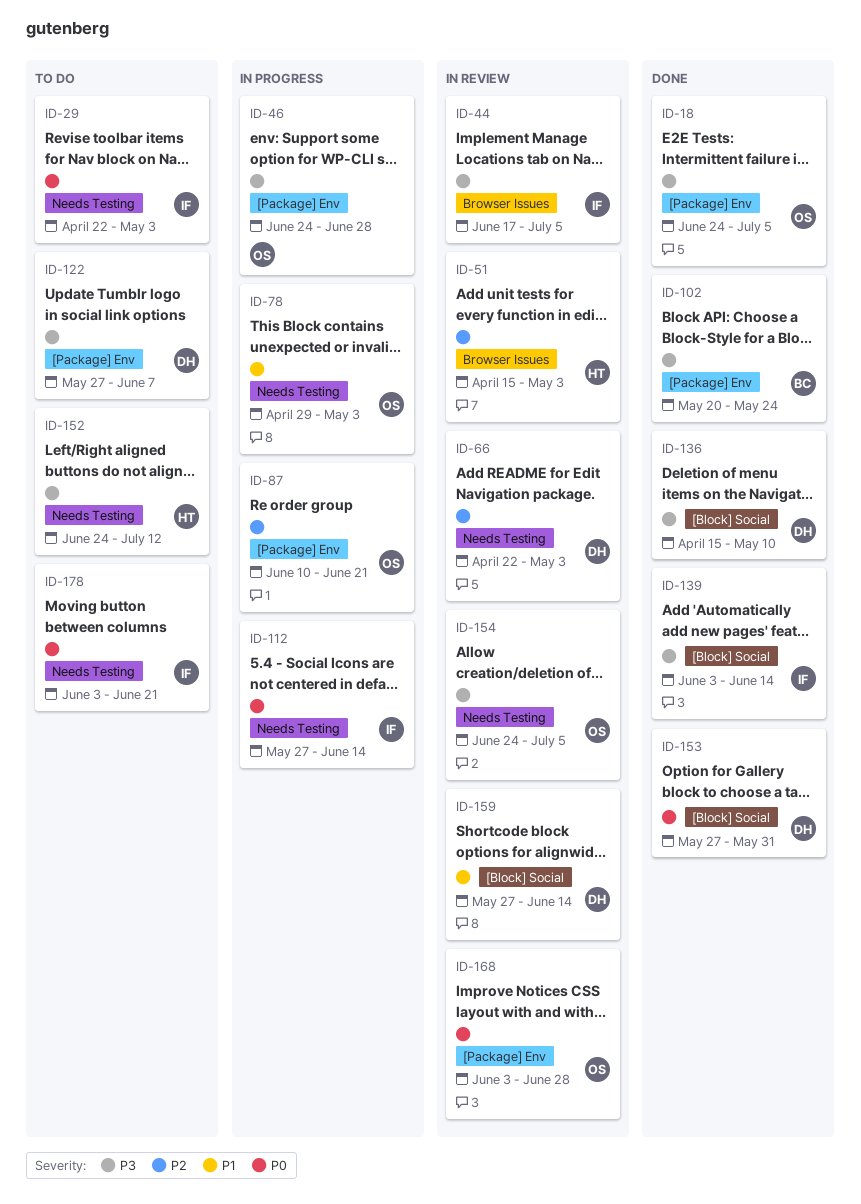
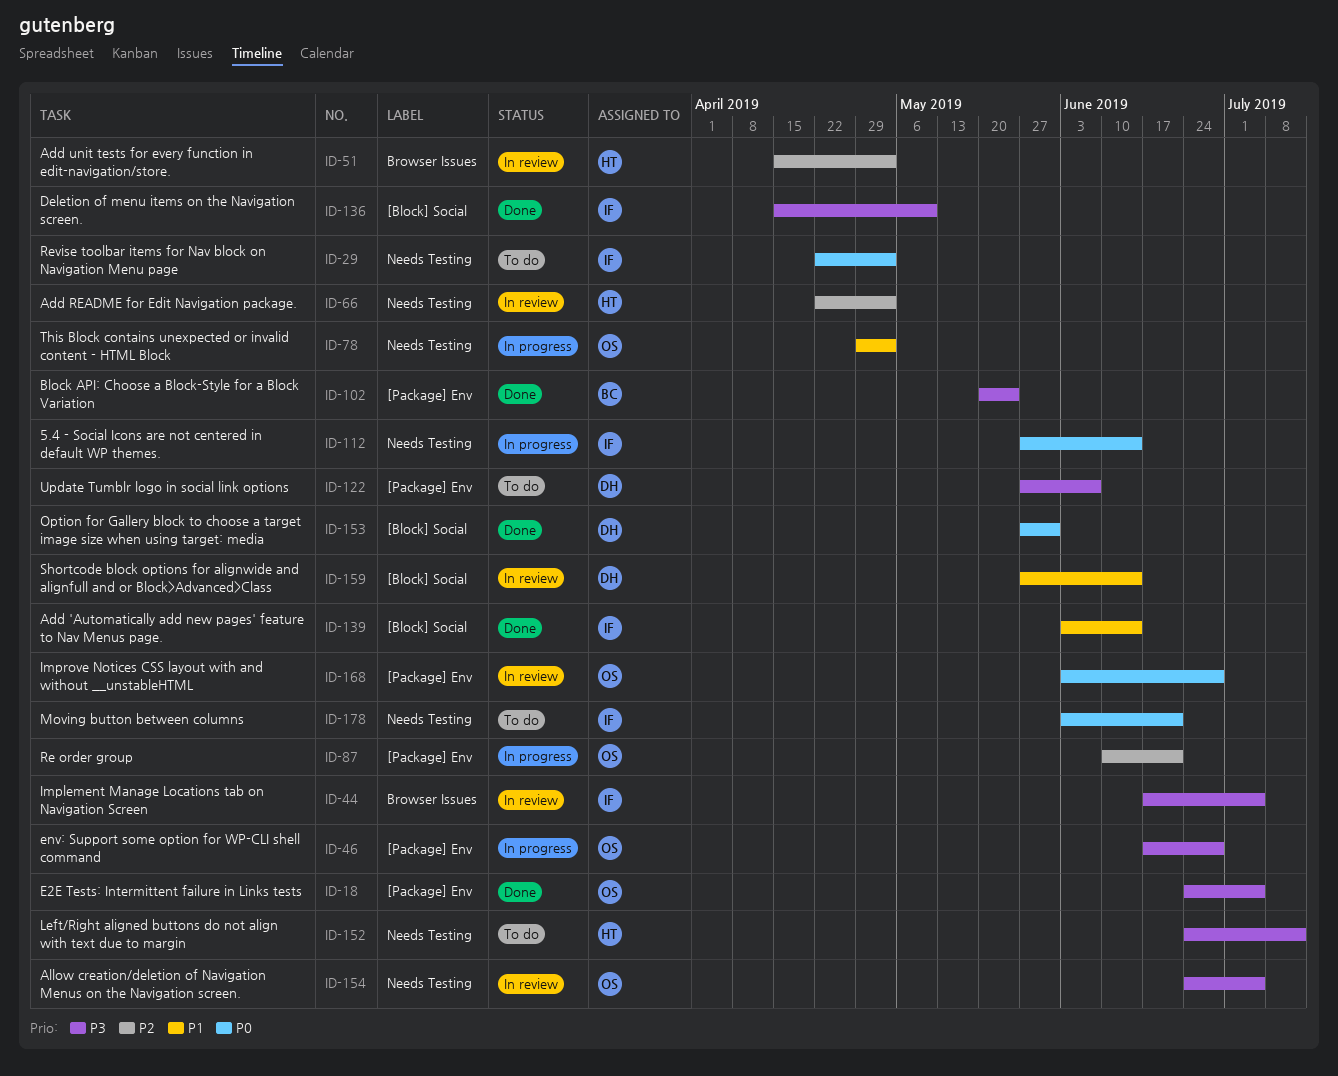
ID-46, start: Jun 24 -> Jun 17
ID-66, owner: DH -> HT
ID-136, owner: DH -> IF
ID-139, priority: P3 -> P1

